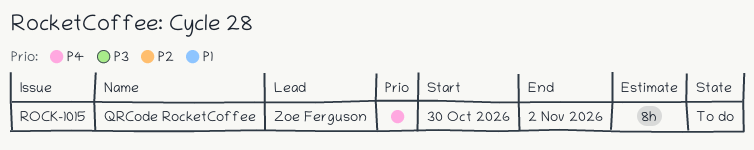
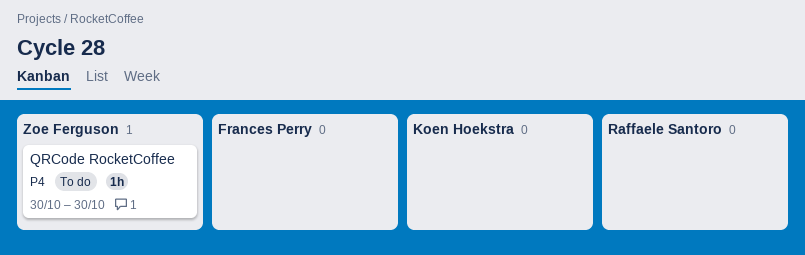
QRCode RocketCoffee, estimate: 8h -> 1h
QRCode RocketCoffee, due: Nov 2 -> Oct 30

